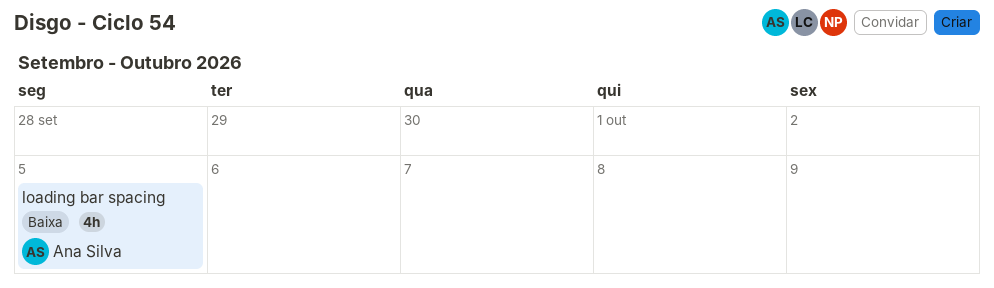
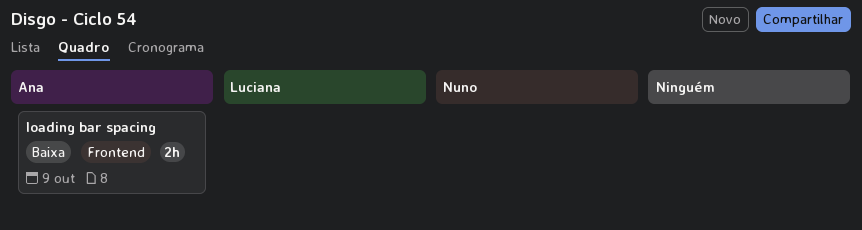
loading bar spacing, estimate: 4h -> 2h
loading bar spacing, due: Oct 5 -> Oct 9

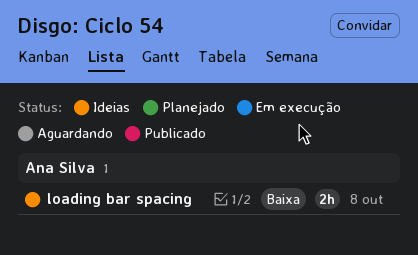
loading bar spacing, due: Oct 9 -> Oct 8

